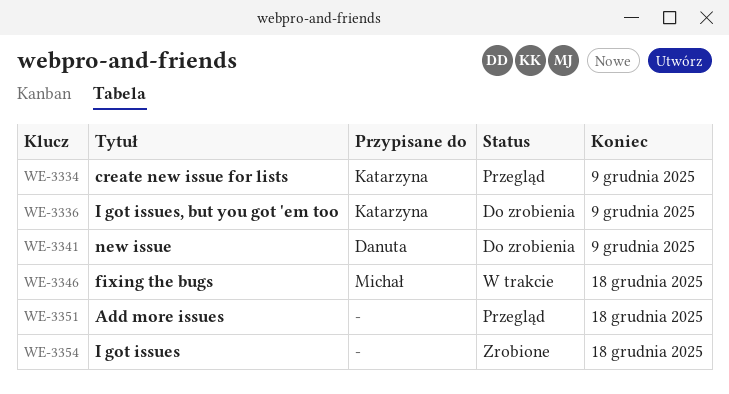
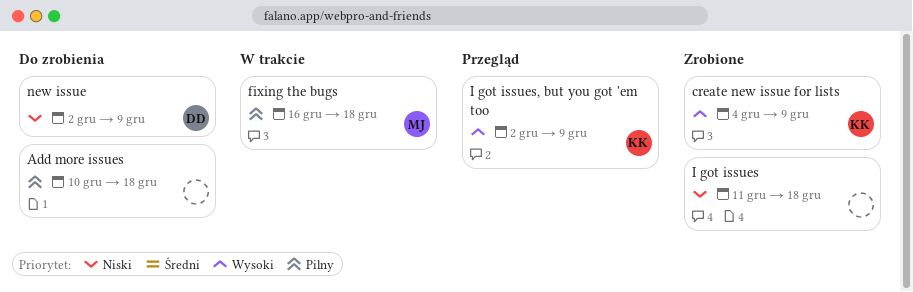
Add more issues, status: Przegląd -> Do zrobienia
create new issue for lists, status: Przegląd -> Zrobione
I got issues, but you got 'em too, status: Do zrobienia -> Przegląd

